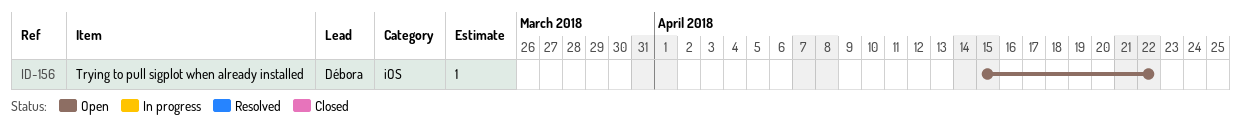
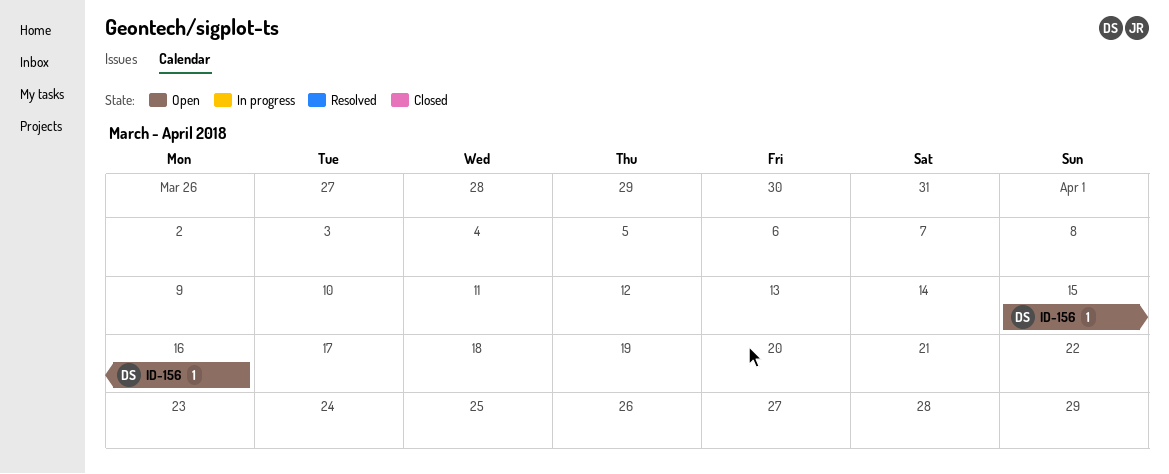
ID-156, due: Apr 22 -> Apr 16

